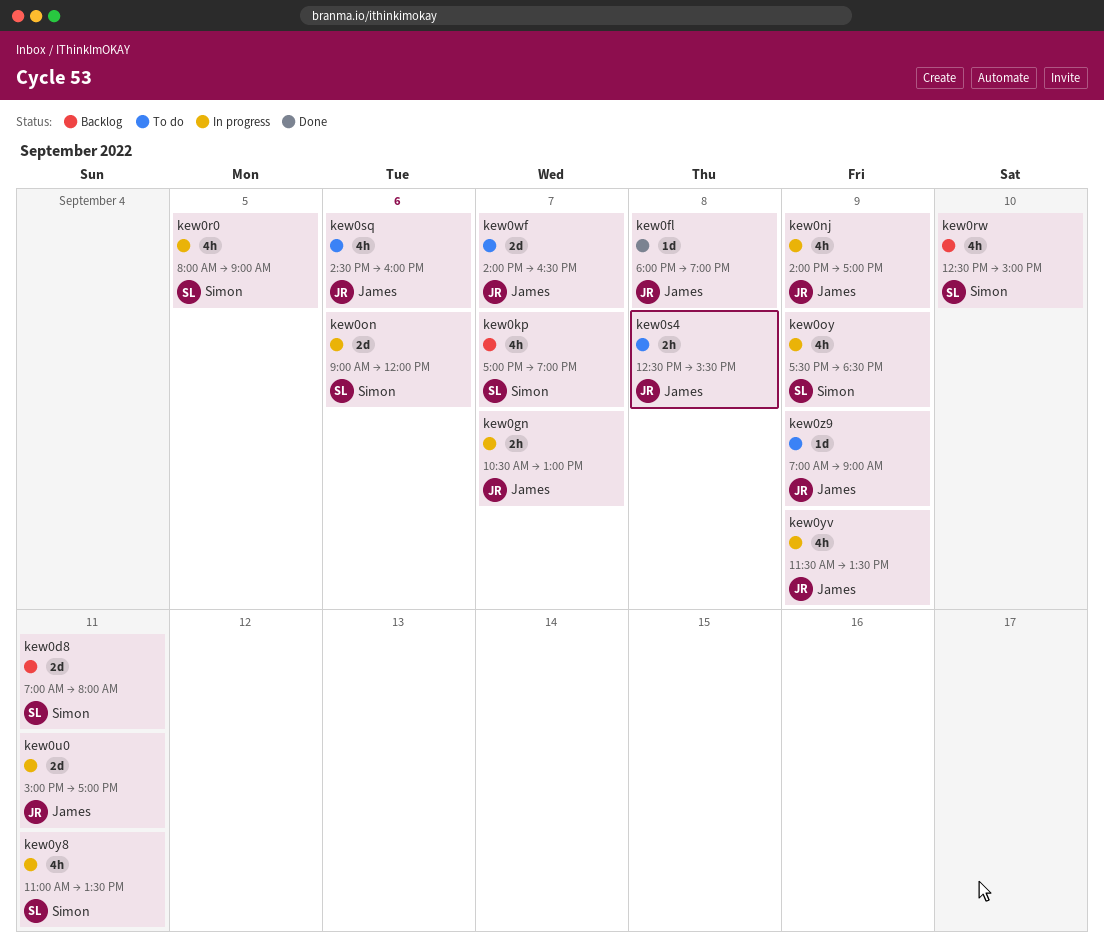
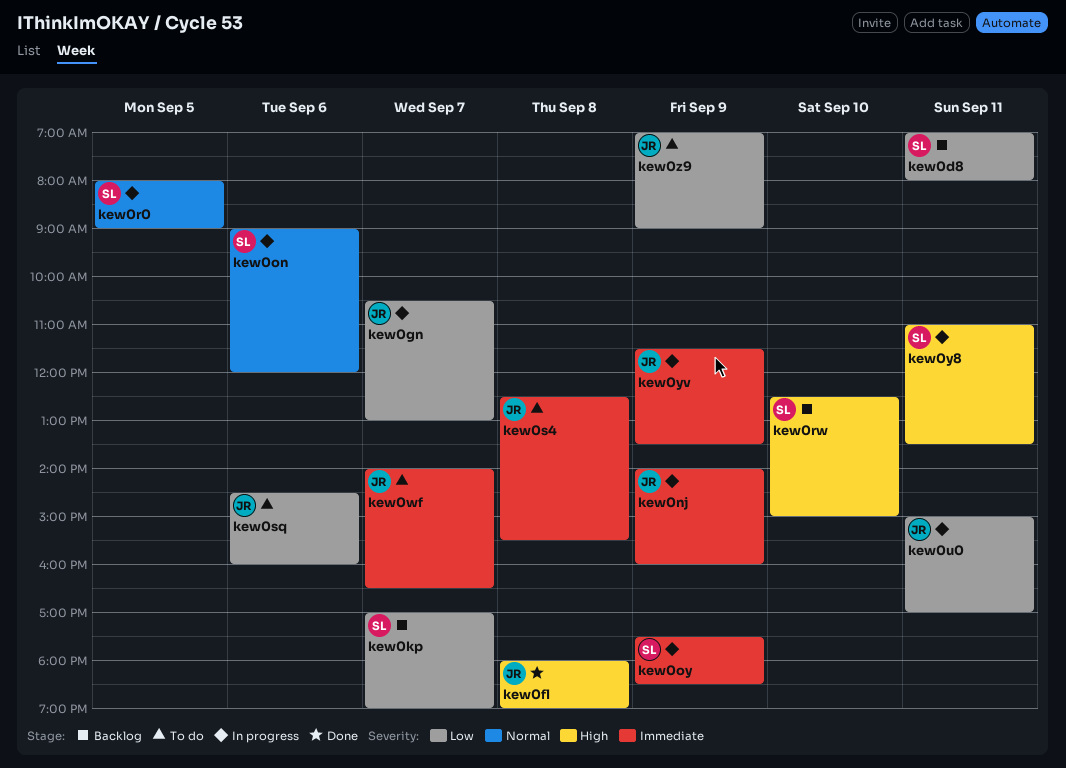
kew0nj, ends: 17:00 -> 16:00

